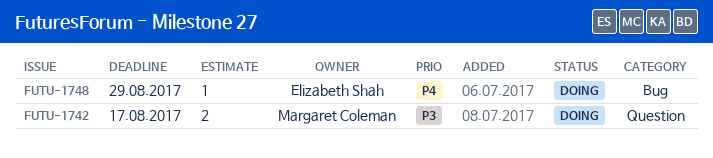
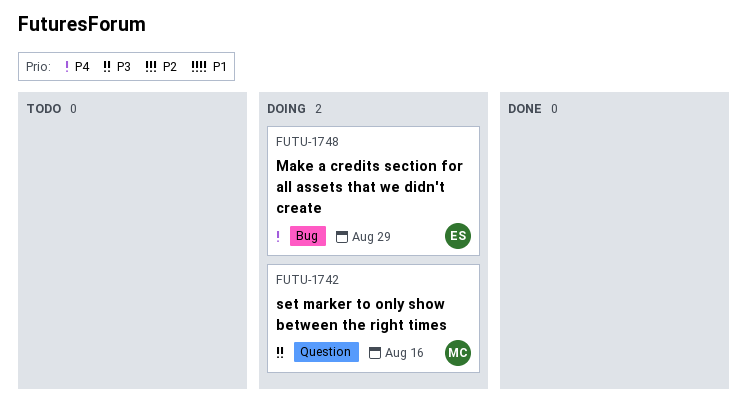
FUTU-1742, due: Aug 17 -> Aug 16

